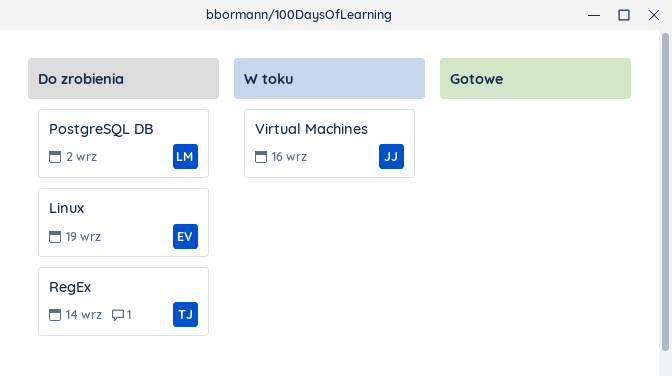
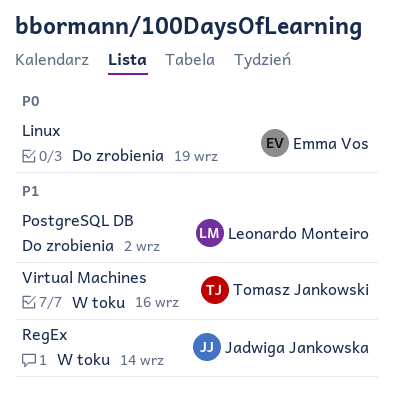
RegEx, status: Do zrobienia -> W toku
RegEx, owner: Tomasz Jankowski -> Jadwiga Jankowska
Virtual Machines, owner: Jadwiga Jankowska -> Tomasz Jankowski

